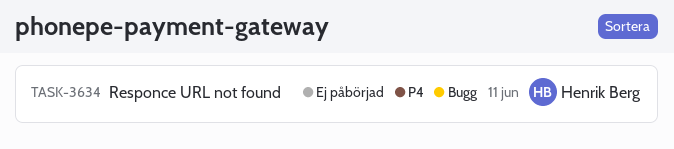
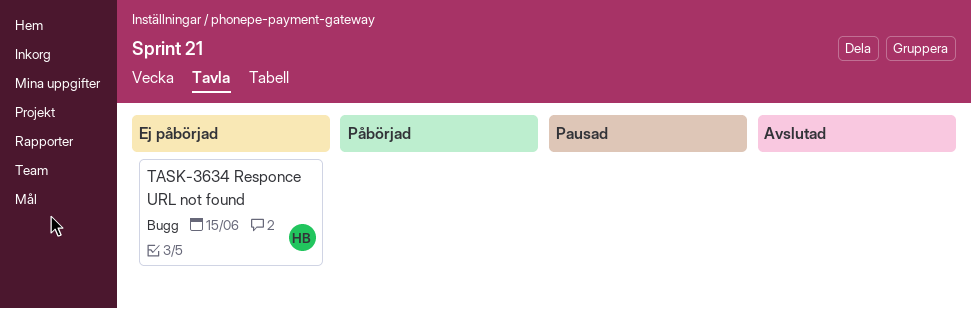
TASK-3634, due: Jun 11 -> Jun 15

